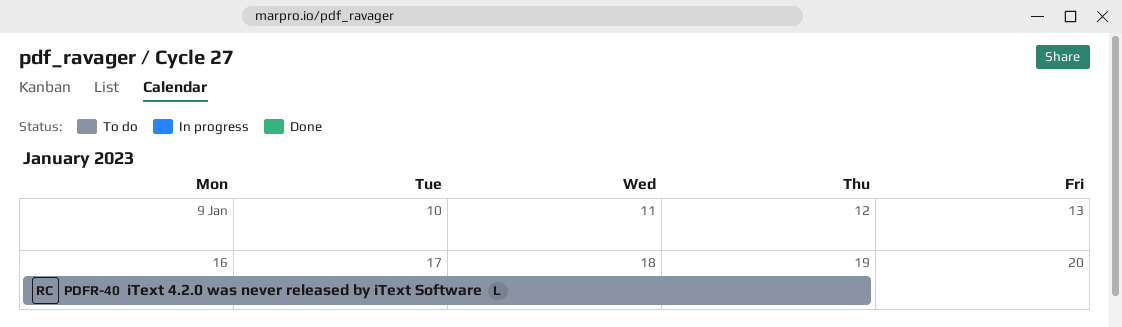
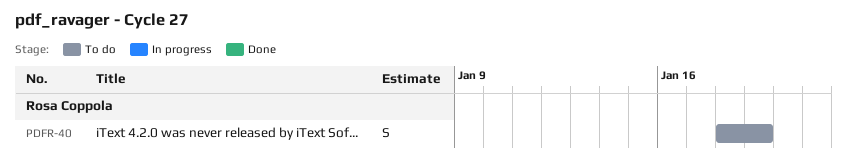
PDFR-40, estimate: L -> S
PDFR-40, start: Jan 16 -> Jan 18

